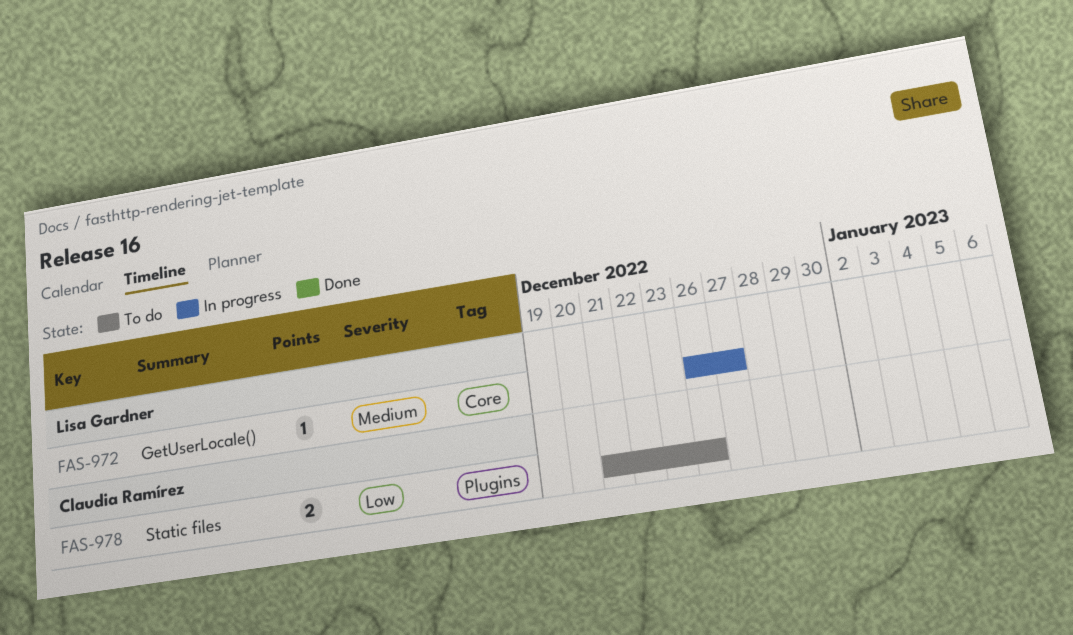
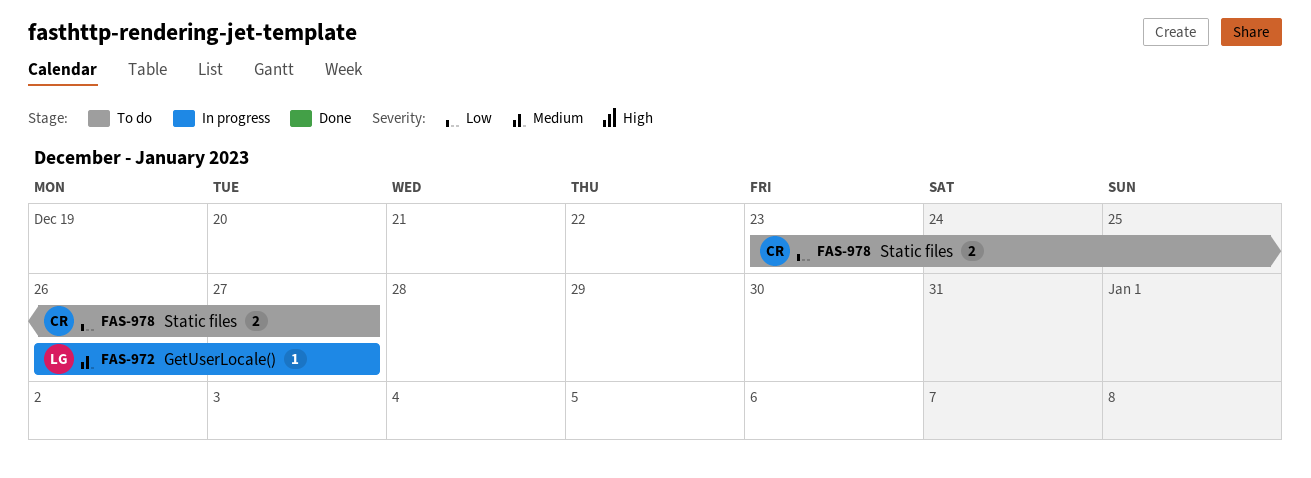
FAS-978, start: Dec 21 -> Dec 23
FAS-978, due: Dec 26 -> Dec 27

